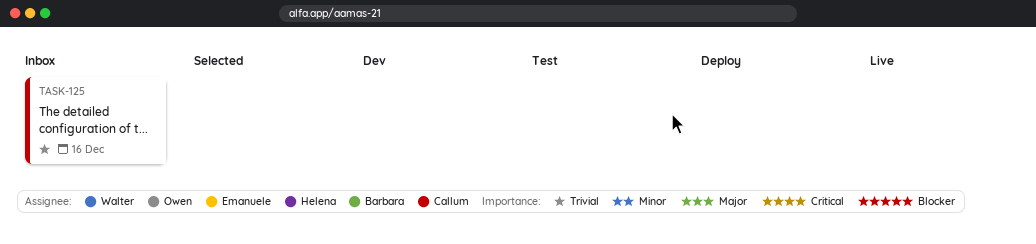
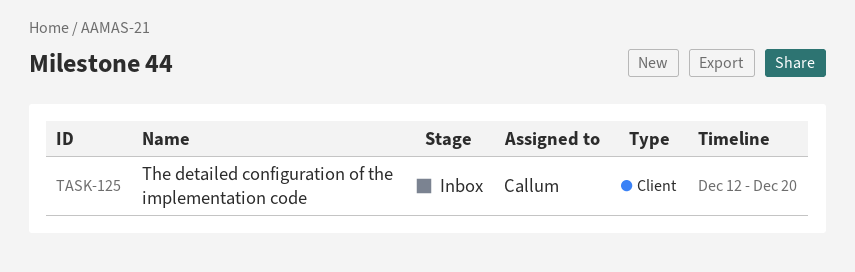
TASK-125, due: Dec 16 -> Dec 20

